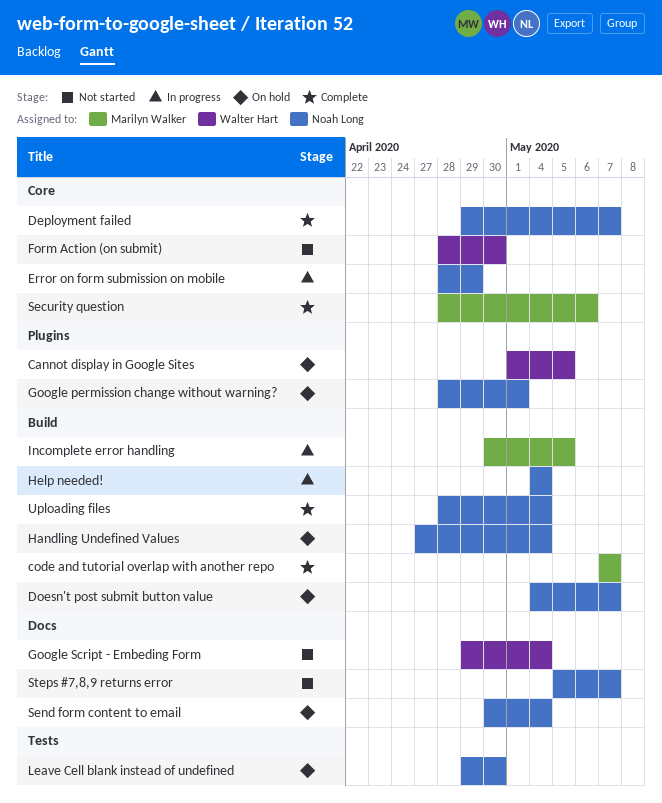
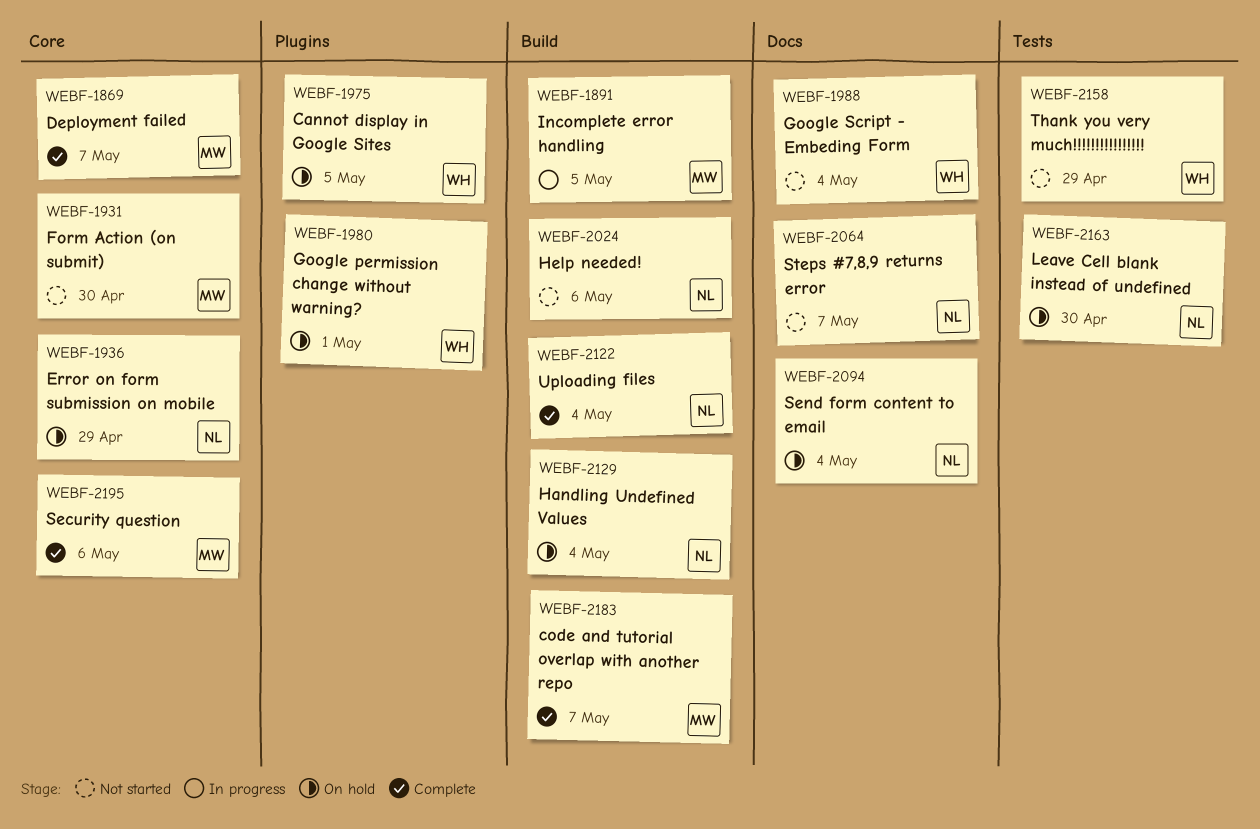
Deployment failed, owner: Noah Long -> Marilyn Walker
Doesn't post submit button value: present -> none
Error on form submission on mobile, status: In progress -> On hold
Form Action (on submit), owner: Walter Hart -> Marilyn Walker
Google permission change without warning?, owner: Noah Long -> Walter Hart
Help needed!, status: In progress -> Not started
Help needed!, due: May 4 -> May 6
Thank you very much!!!!!!!!!!!!!!!!: none -> present

